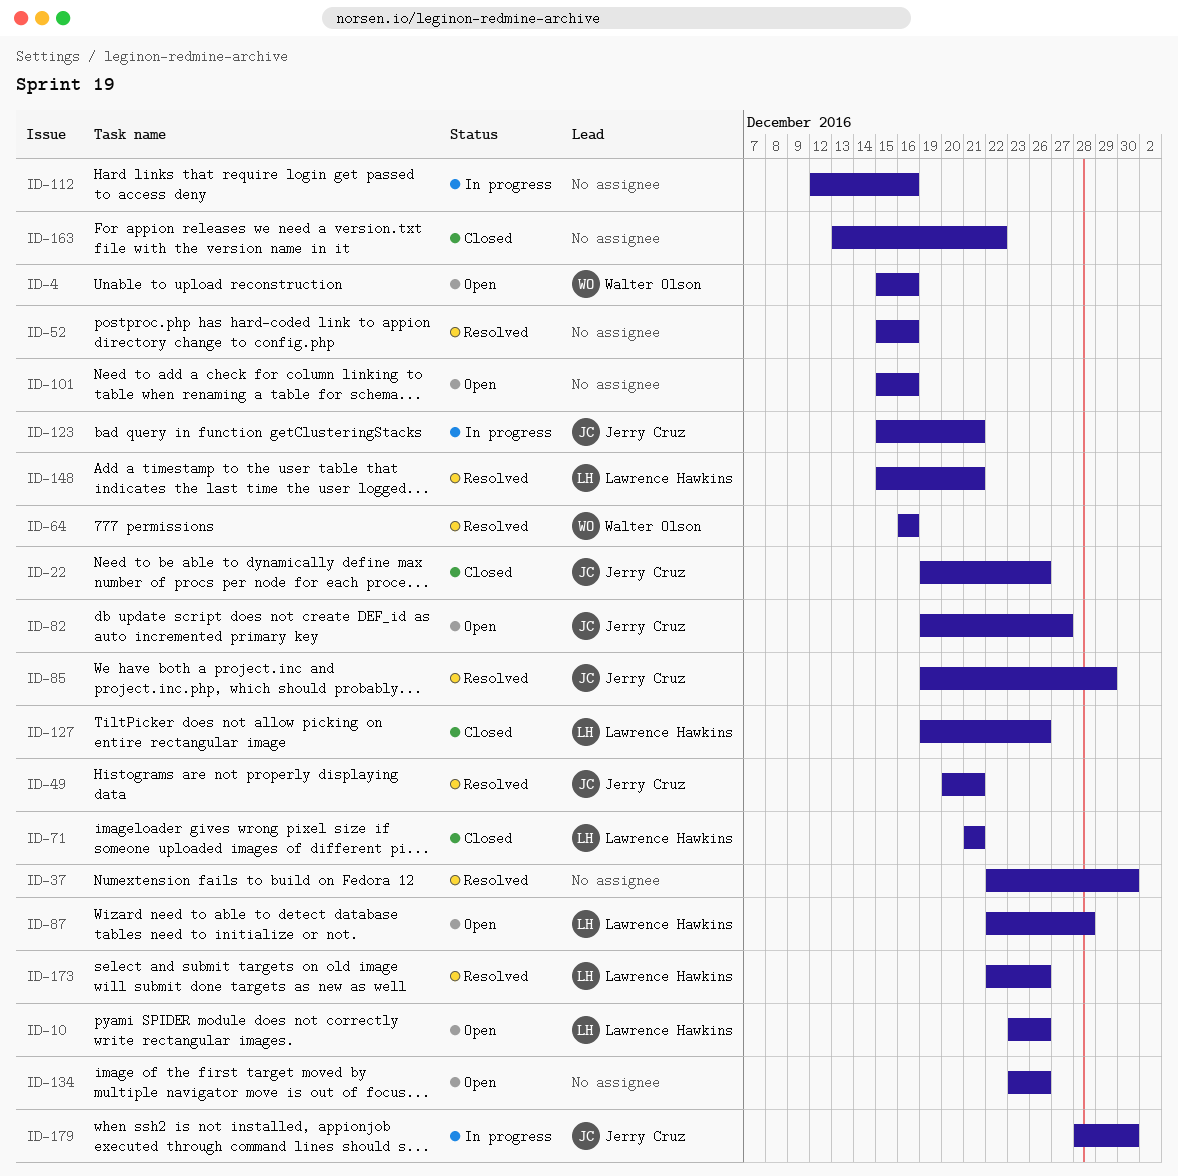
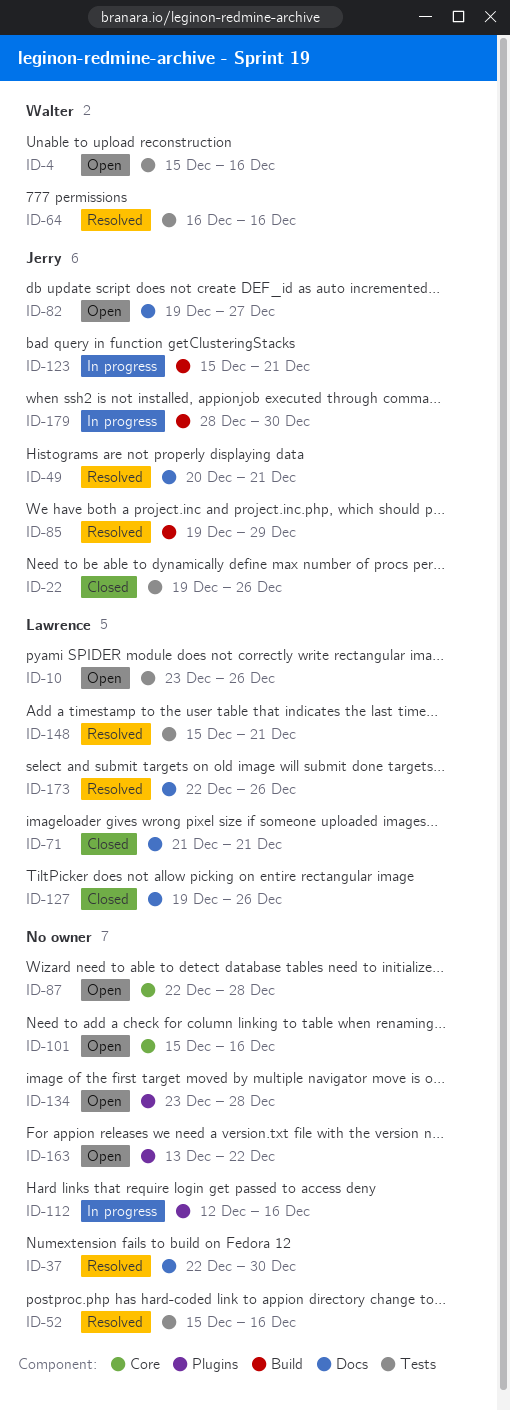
ID-87, owner: Lawrence Hawkins -> none
ID-134, due: Dec 26 -> Dec 28
ID-163, status: Closed -> Open

